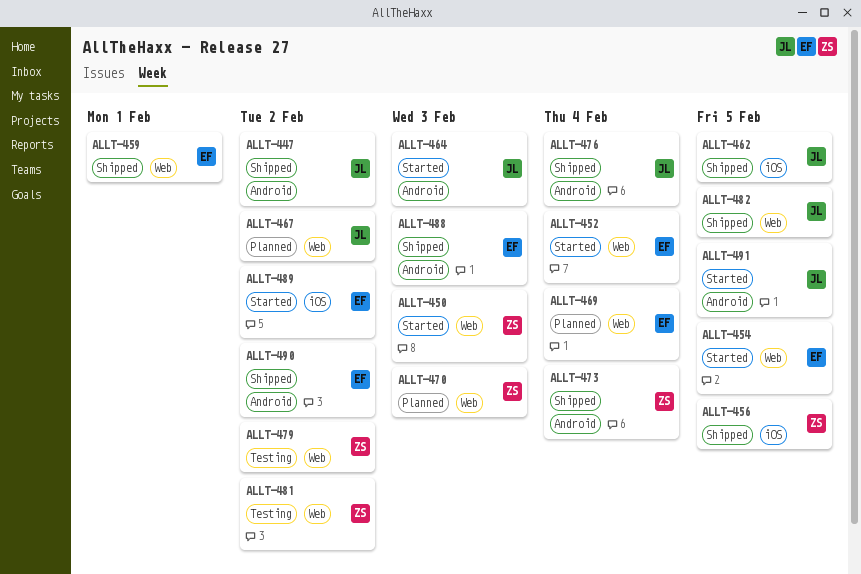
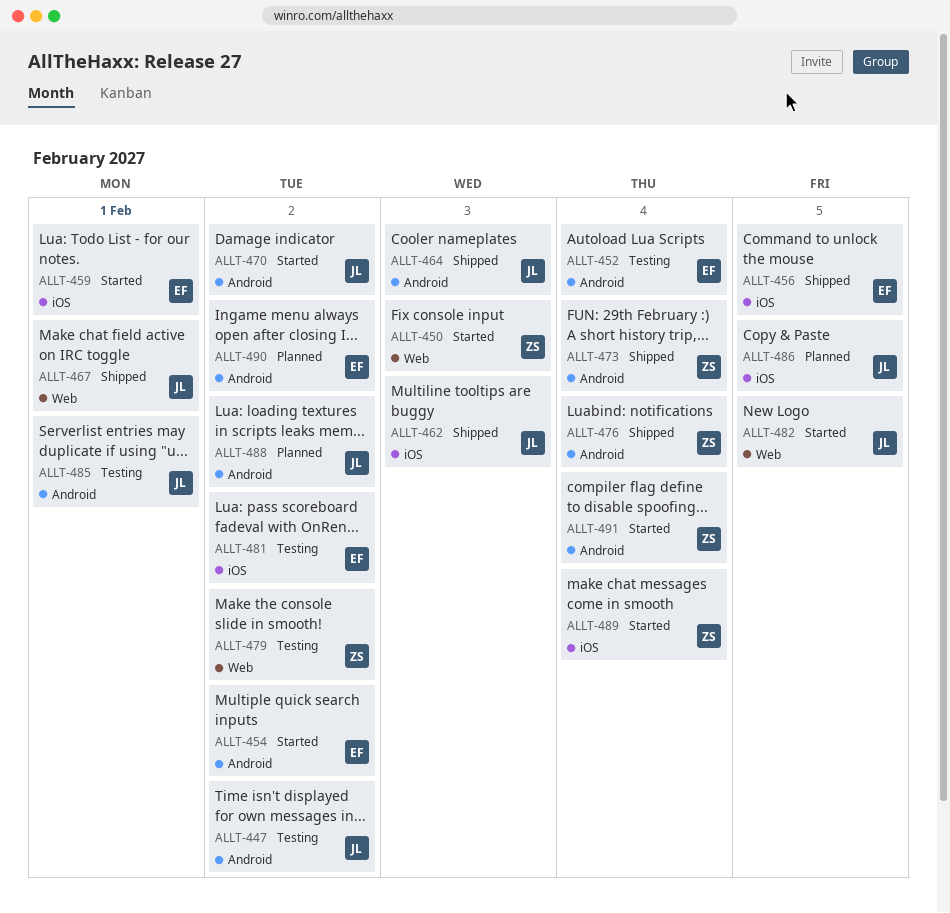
ALLT-447, status: Shipped -> Testing
ALLT-452, status: Started -> Testing
ALLT-452, label: Web -> Android
ALLT-454, label: Web -> Android
ALLT-454, due: Feb 5 -> Feb 2
ALLT-456, owner: ZS -> EF
ALLT-459, status: Shipped -> Started
ALLT-459, label: Web -> iOS
ALLT-462, due: Feb 5 -> Feb 3
ALLT-464, status: Started -> Shipped
ALLT-467, status: Planned -> Shipped
ALLT-467, due: Feb 2 -> Feb 1
ALLT-469: present -> none
ALLT-470, status: Planned -> Started
ALLT-470, owner: ZS -> JL
ALLT-470, label: Web -> Android
ALLT-470, due: Feb 3 -> Feb 2
ALLT-476, owner: JL -> ZS
ALLT-481, owner: ZS -> EF
ALLT-481, label: Web -> iOS
ALLT-482, status: Shipped -> Started
ALLT-485: none -> present
ALLT-486: none -> present
ALLT-488, status: Shipped -> Planned
ALLT-488, owner: EF -> JL
ALLT-488, due: Feb 3 -> Feb 2
ALLT-489, owner: EF -> ZS
ALLT-489, due: Feb 2 -> Feb 4
ALLT-490, status: Shipped -> Planned
ALLT-491, owner: JL -> ZS
ALLT-491, due: Feb 5 -> Feb 4

